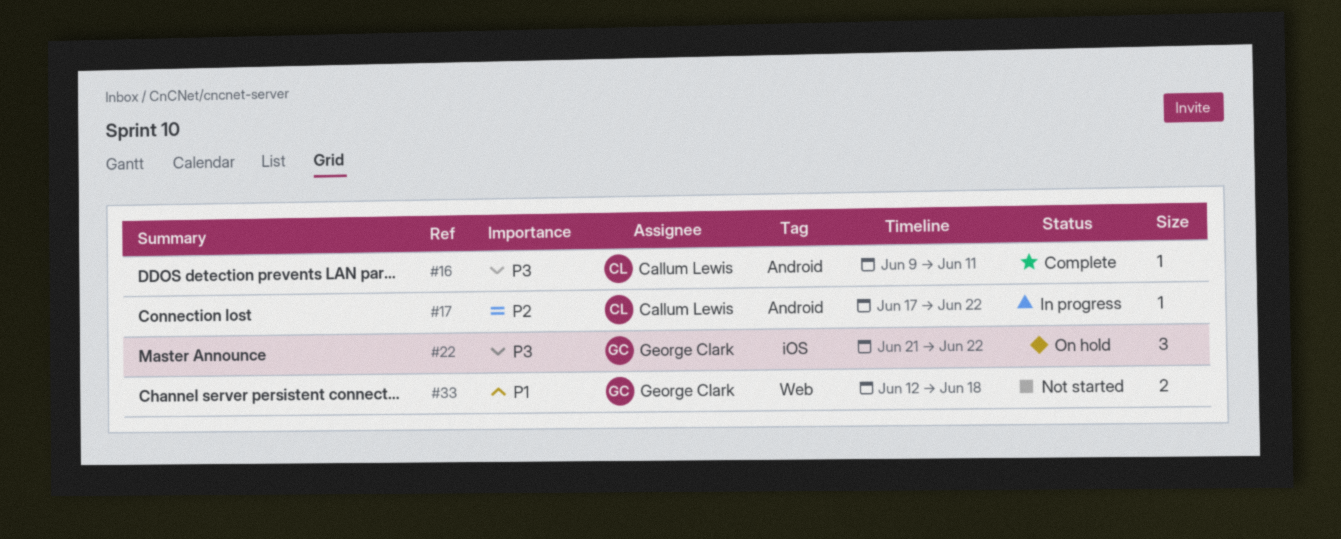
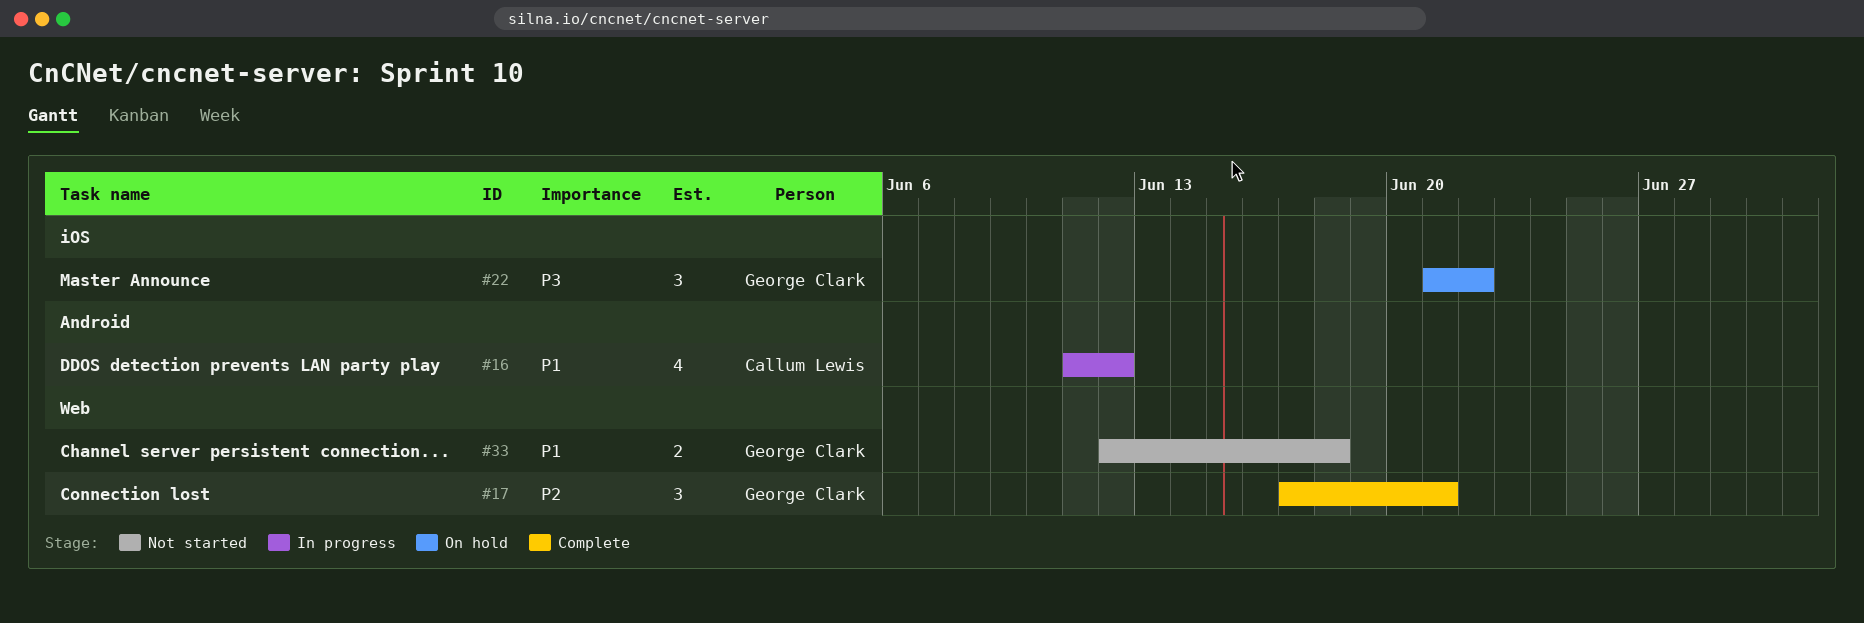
#16, status: Complete -> In progress
#16, priority: P3 -> P1
#16, estimate: 1 -> 4
#16, start: Jun 9 -> Jun 11
#16, due: Jun 11 -> Jun 12
#17, status: In progress -> Complete
#17, owner: Callum Lewis -> George Clark
#17, label: Android -> Web
#17, estimate: 1 -> 3
#17, due: Jun 22 -> Jun 21

